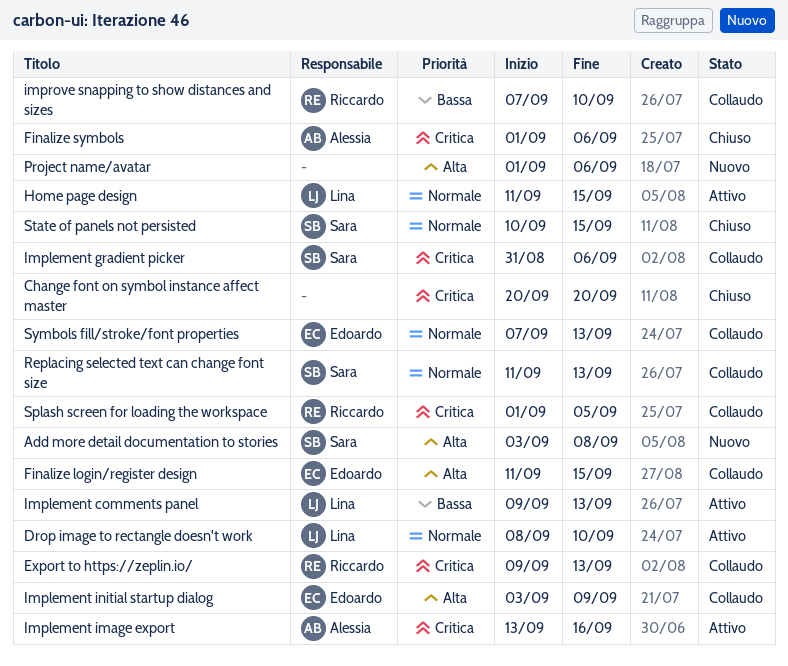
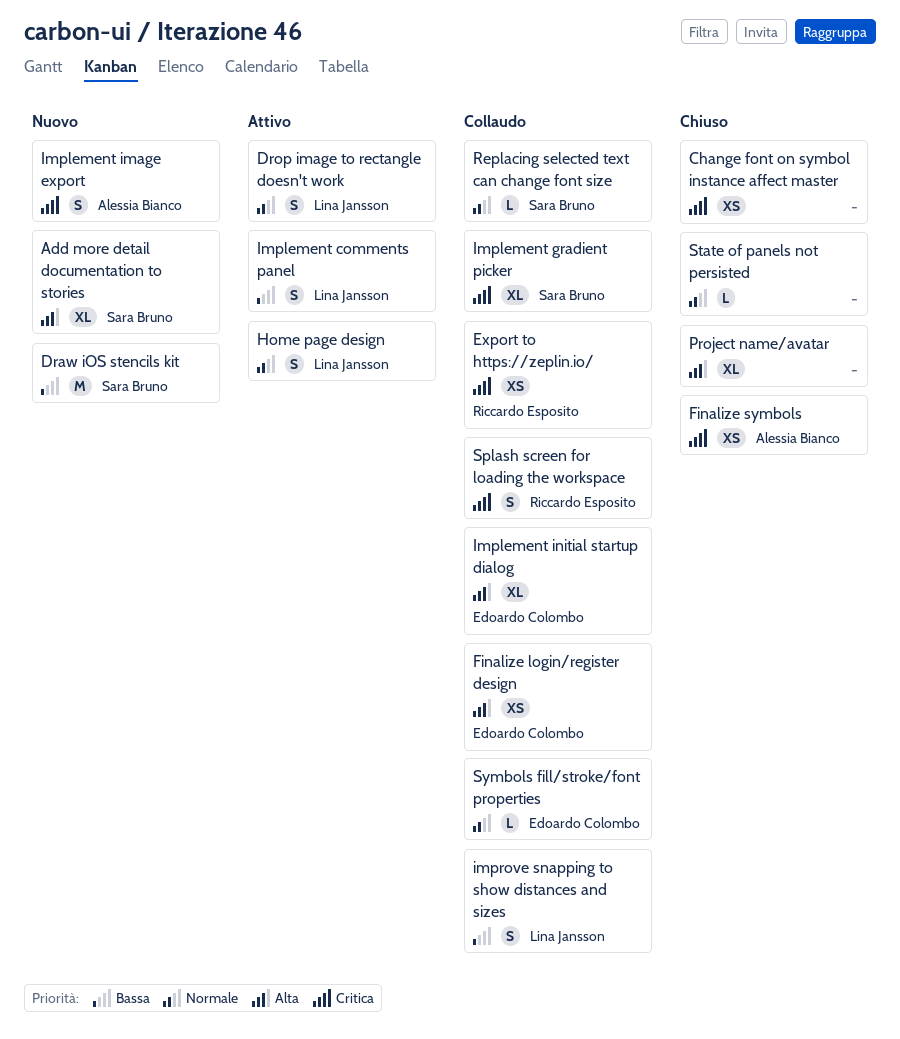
Draw iOS stencils kit: none -> present
Implement image export, status: Attivo -> Nuovo
improve snapping to show distances and sizes, owner: Riccardo Esposito -> Lina Jansson
Project name/avatar, status: Nuovo -> Chiuso
State of panels not persisted, owner: Sara Bruno -> none

